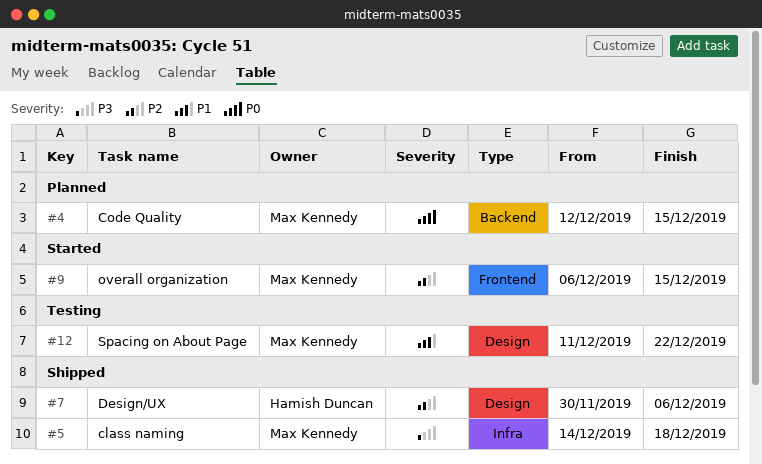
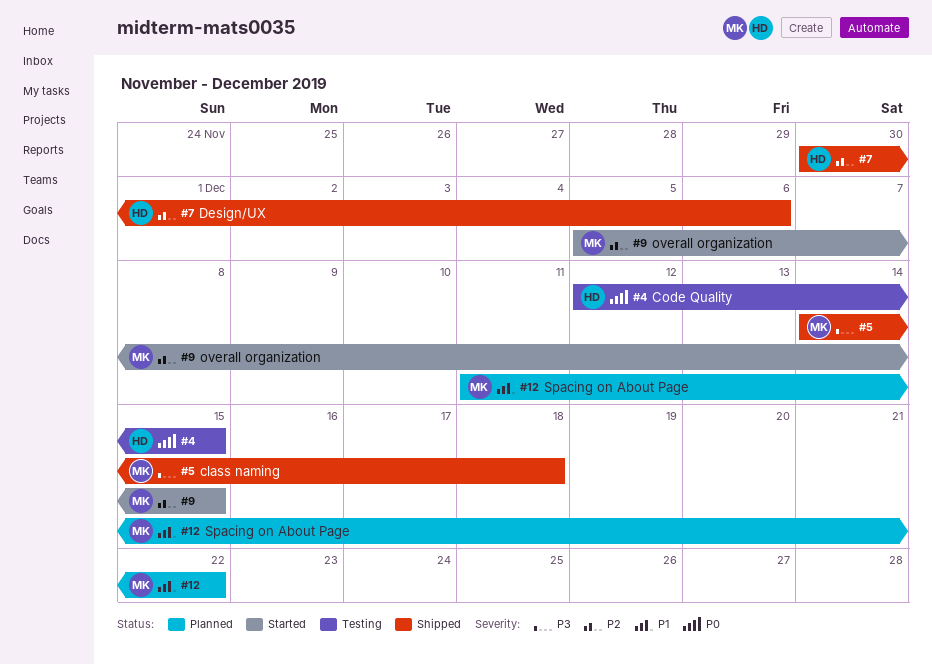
#4, status: Planned -> Testing
#4, owner: Max Kennedy -> Hamish Duncan
#9, start: Dec 6 -> Dec 5
#12, status: Testing -> Planned

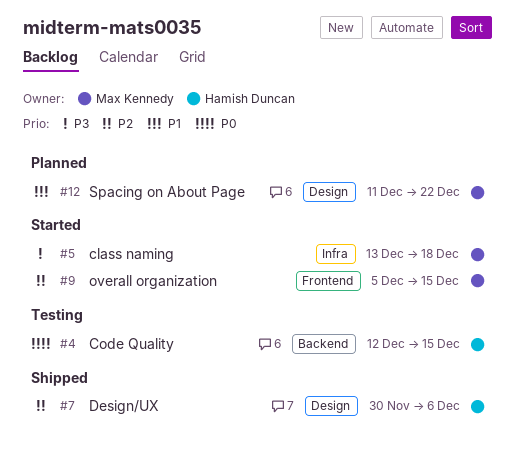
#5, status: Shipped -> Started
#5, start: Dec 14 -> Dec 13

